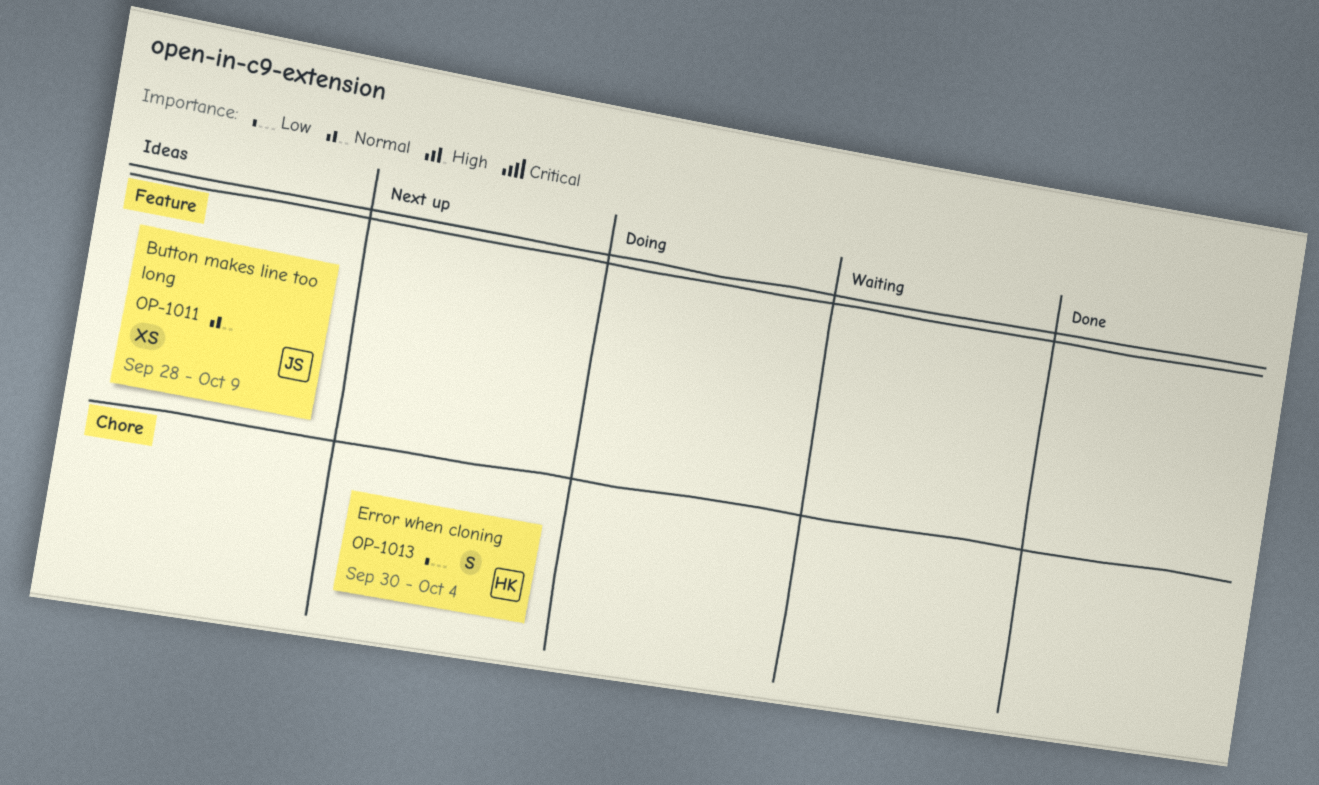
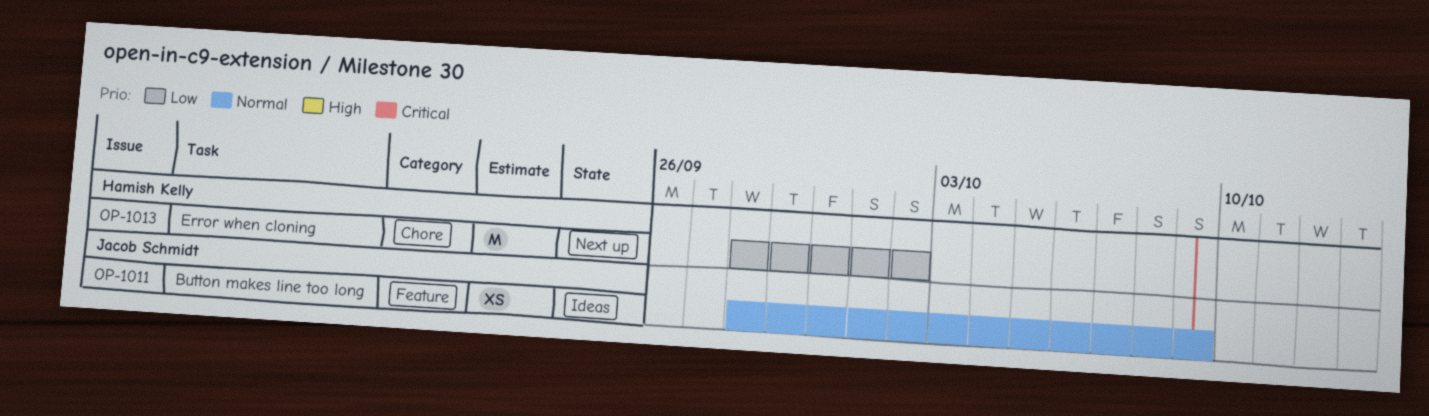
OP-1013, estimate: S -> M
OP-1013, start: Sep 30 -> Sep 28
OP-1013, due: Oct 4 -> Oct 2

